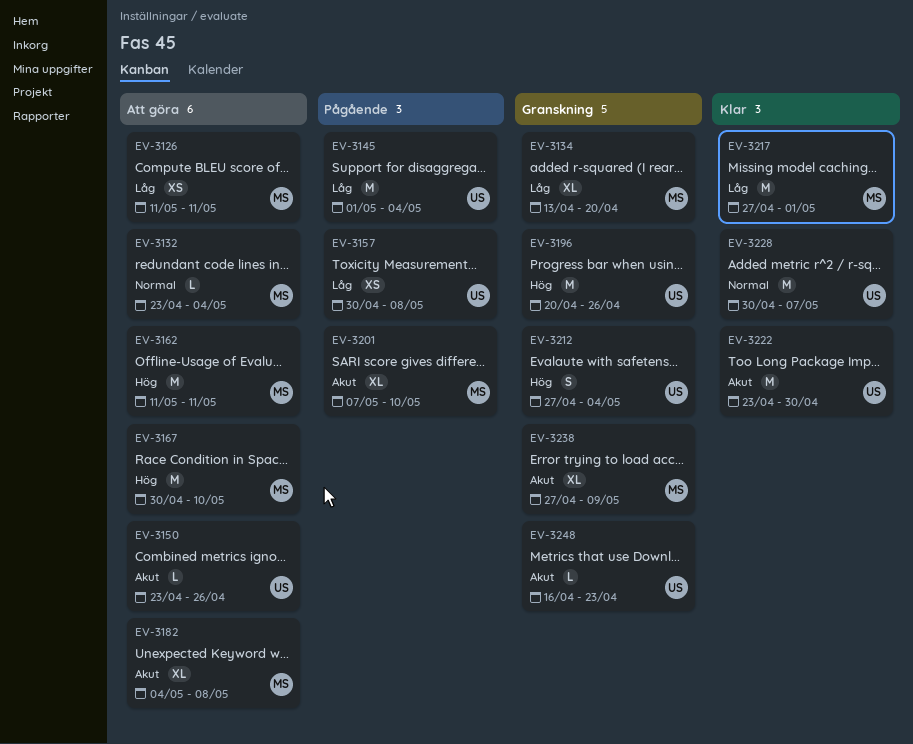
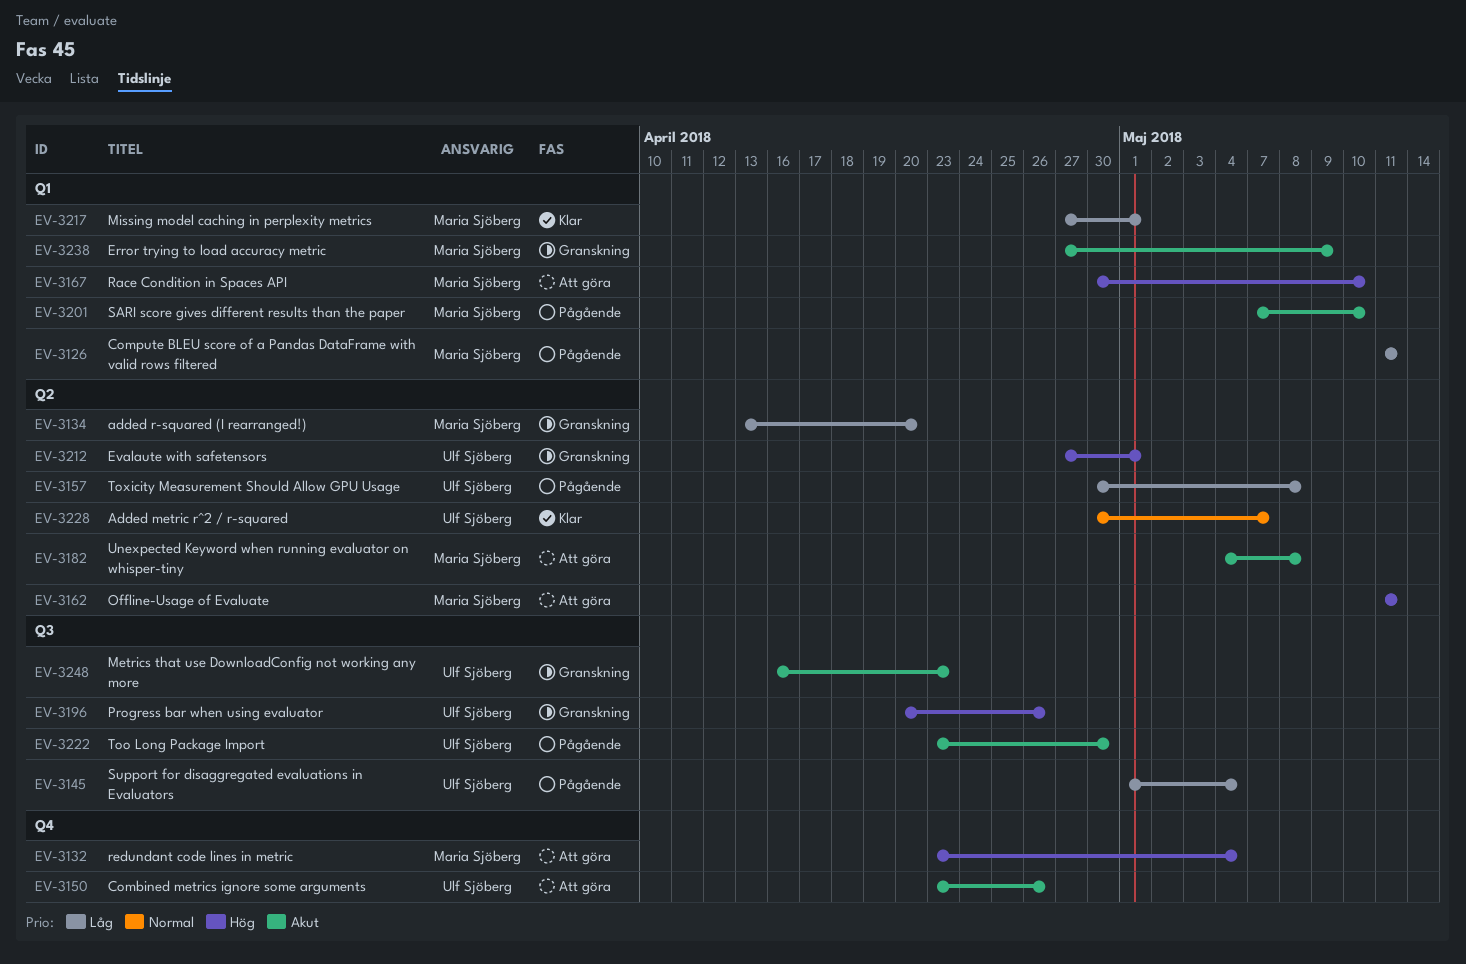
EV-3126, status: Att göra -> Pågående
EV-3132, priority: Normal -> Hög
EV-3212, due: May 4 -> May 1
EV-3222, status: Klar -> Pågående

